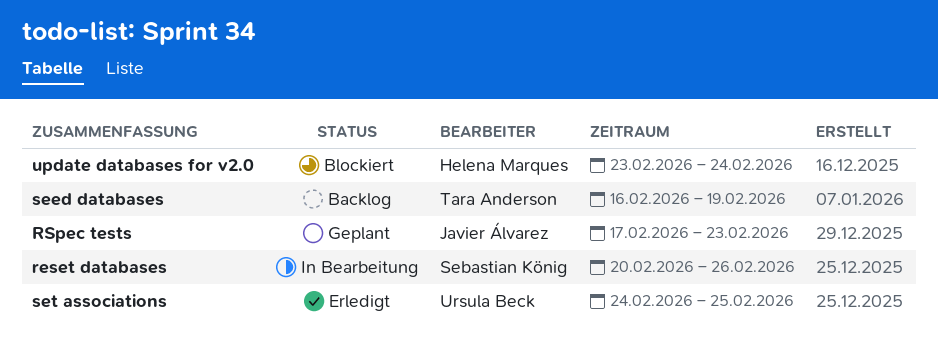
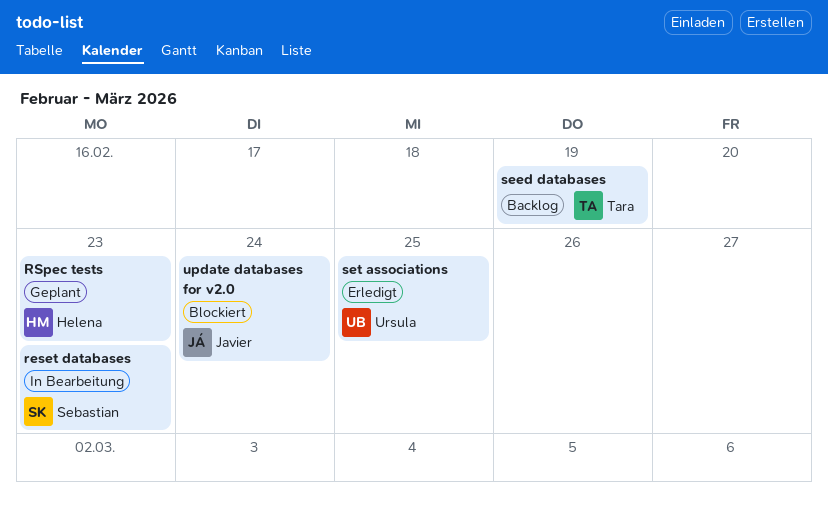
reset databases, due: Feb 26 -> Feb 23
RSpec tests, owner: Javier Álvarez -> Helena Marques
update databases for v2.0, owner: Helena Marques -> Javier Álvarez

